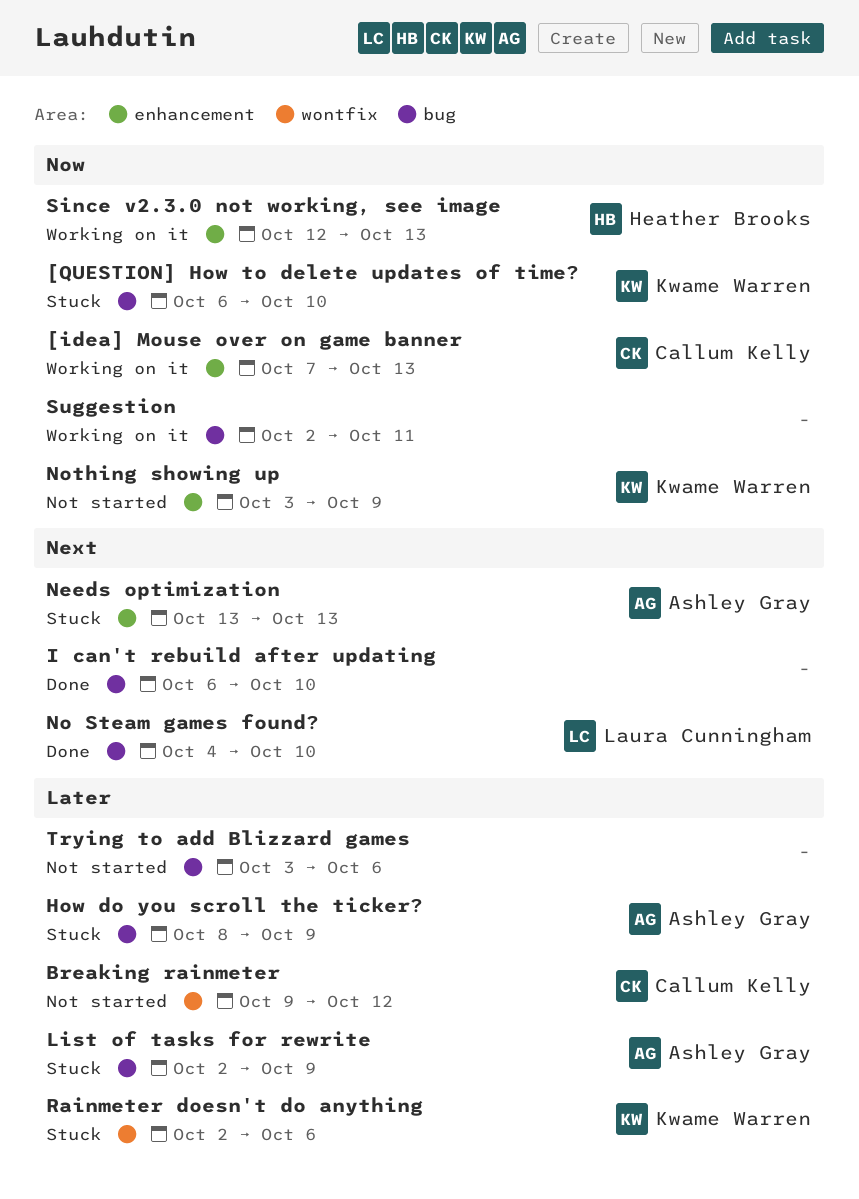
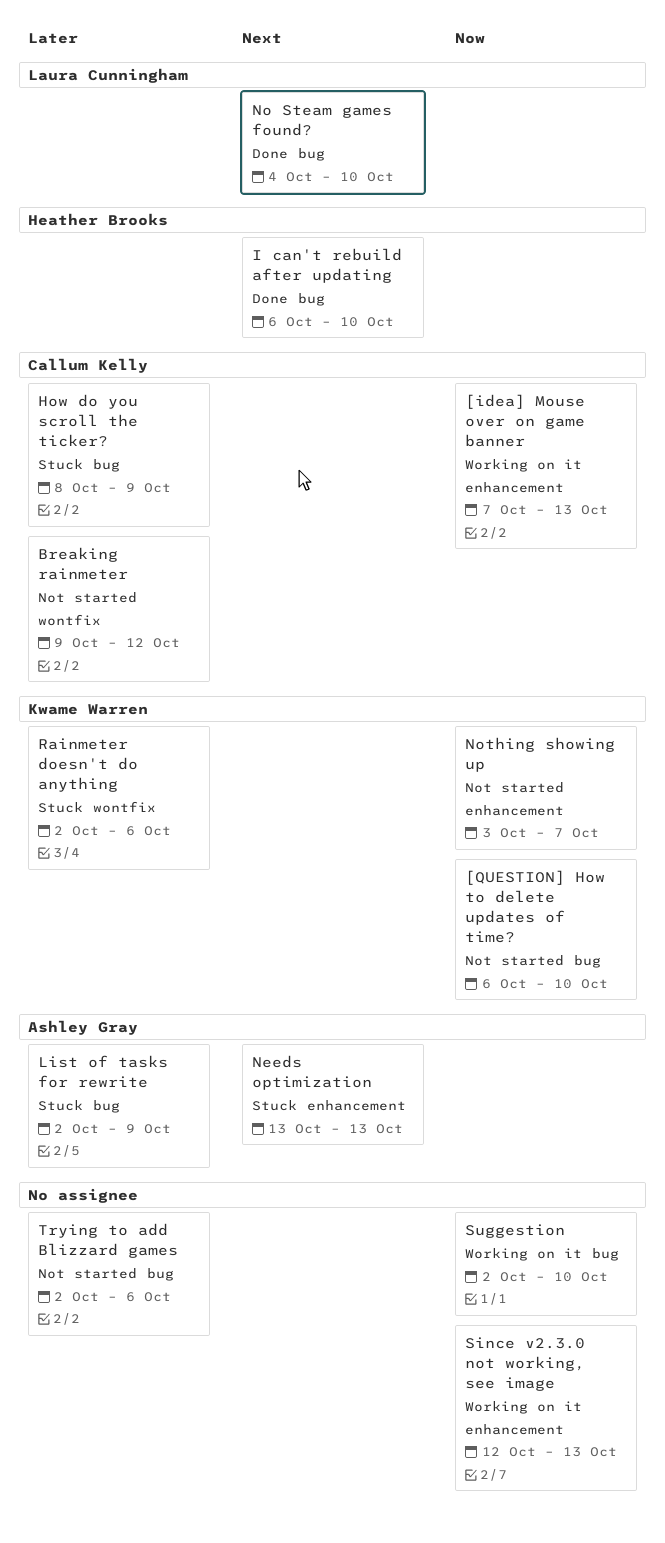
[QUESTION] How to delete updates of time?, status: Stuck -> Not started
How do you scroll the ticker?, owner: Ashley Gray -> Callum Kelly
I can't rebuild after updating, owner: none -> Heather Brooks
Nothing showing up, due: Oct 9 -> Oct 7
Since v2.3.0 not working, see image, owner: Heather Brooks -> none
Suggestion, due: Oct 11 -> Oct 10
Trying to add Blizzard games, start: Oct 3 -> Oct 2

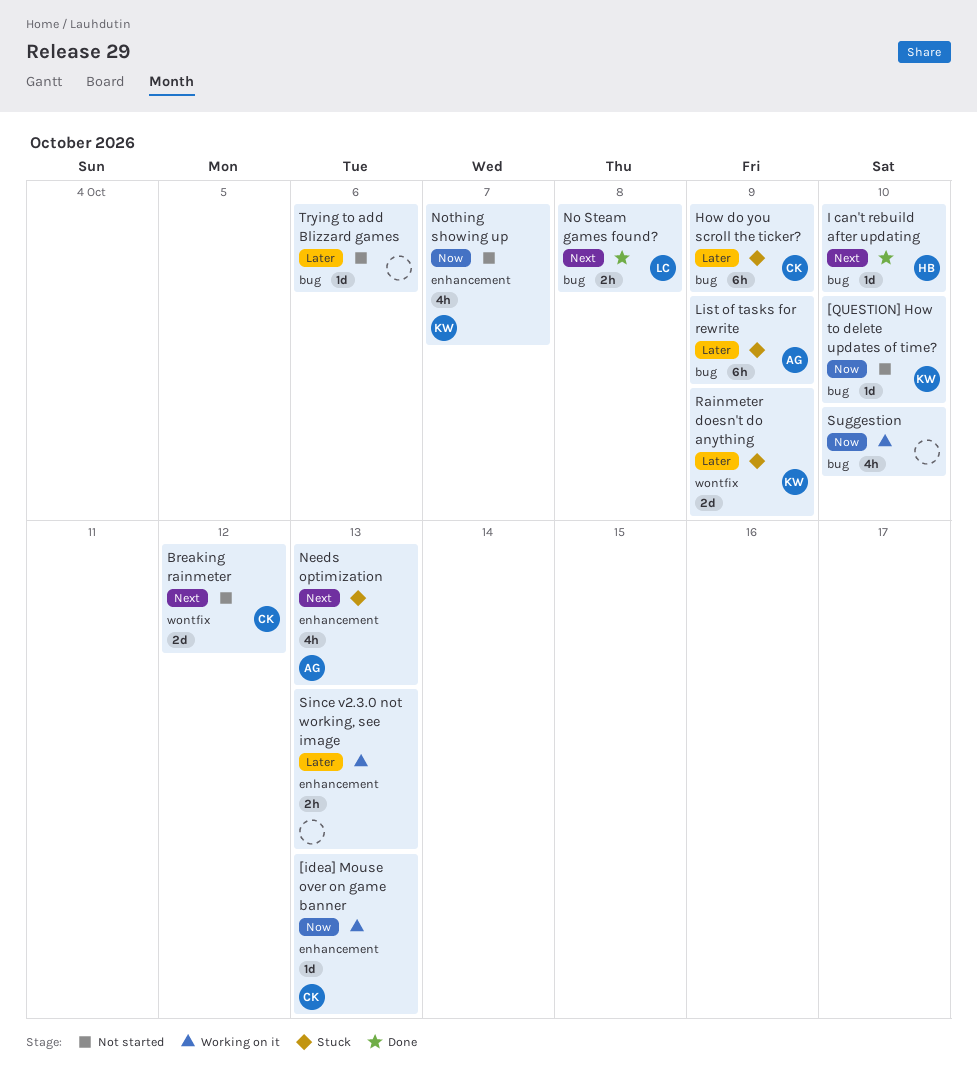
Breaking rainmeter, priority: Later -> Next
No Steam games found?, due: Oct 10 -> Oct 8
Rainmeter doesn't do anything, due: Oct 6 -> Oct 9
Since v2.3.0 not working, see image, priority: Now -> Later

